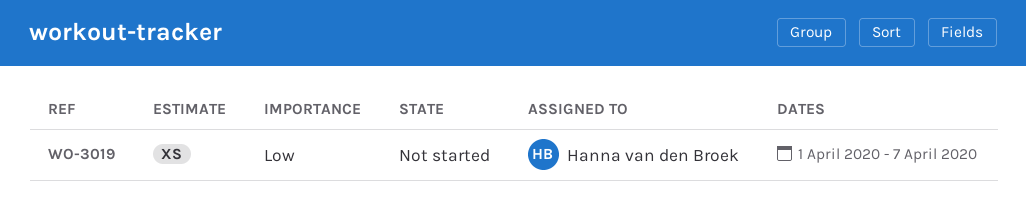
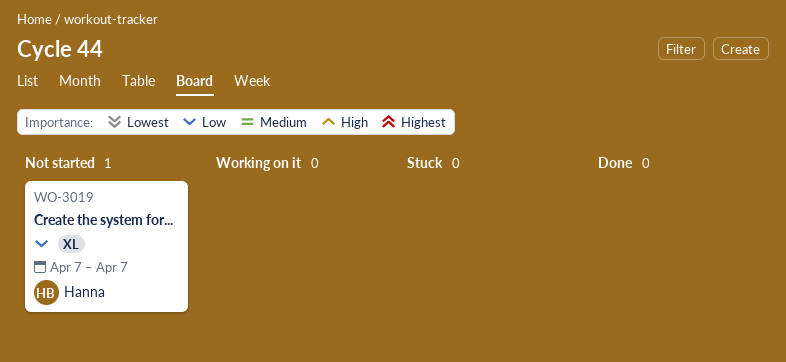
WO-3019, estimate: XS -> XL
WO-3019, start: Apr 1 -> Apr 7

